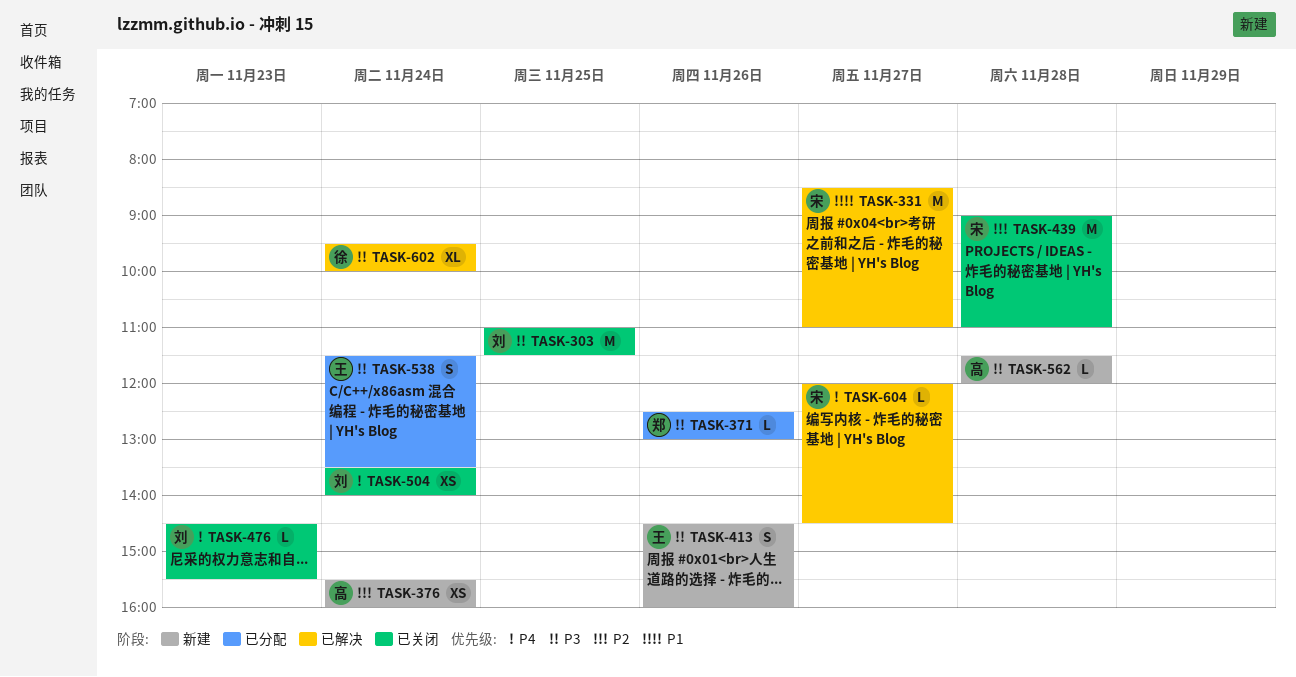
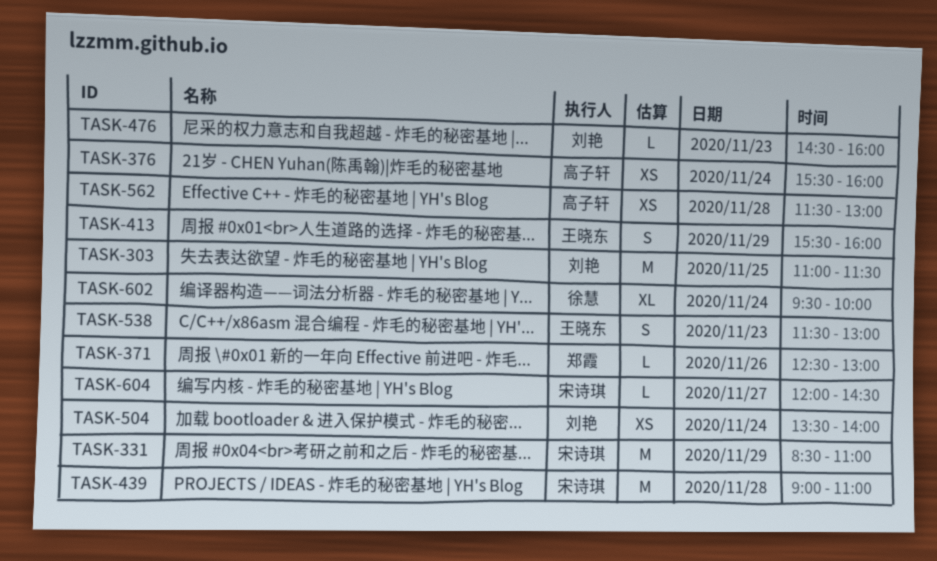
TASK-331, day: Nov 27 -> Nov 29
TASK-413, day: Nov 26 -> Nov 29
TASK-413, begins: 14:30 -> 15:30
TASK-476, ends: 15:30 -> 16:00
TASK-538, day: Nov 24 -> Nov 23
TASK-538, ends: 13:30 -> 13:00
TASK-562, estimate: L -> XS
TASK-562, ends: 12:00 -> 13:00

